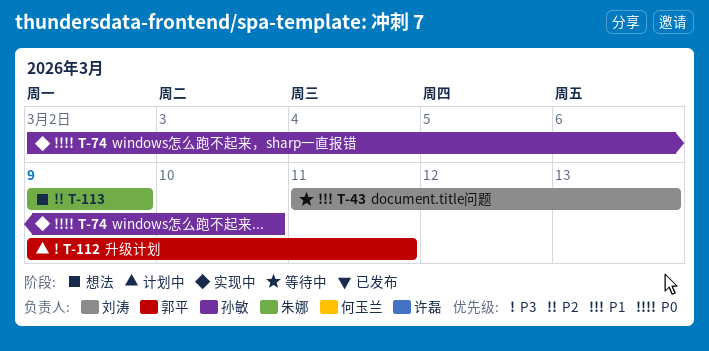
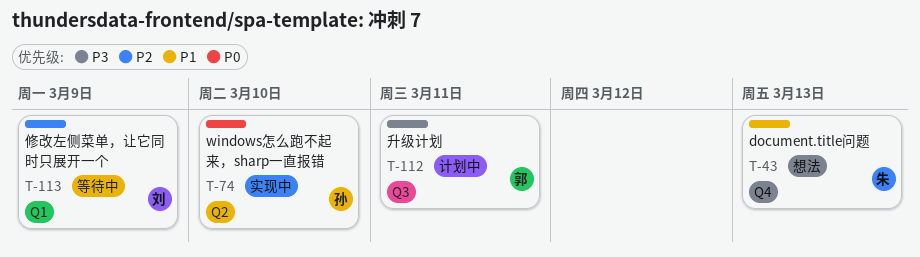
T-43, status: 等待中 -> 想法
T-43, owner: 刘涛 -> 朱娜
T-113, status: 想法 -> 等待中
T-113, owner: 朱娜 -> 刘涛

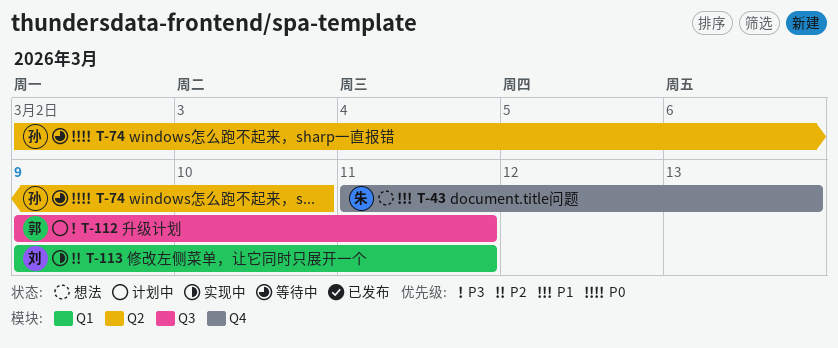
T-74, status: 实现中 -> 等待中
T-113, status: 等待中 -> 实现中
T-113, due: Mar 9 -> Mar 11

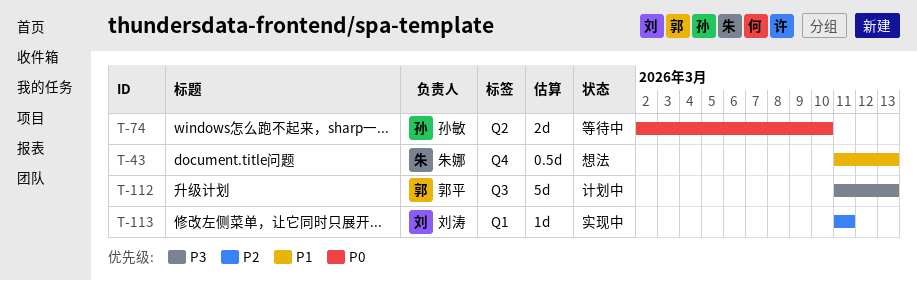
T-112, start: Mar 9 -> Mar 11
T-112, due: Mar 11 -> Mar 13
T-113, start: Mar 9 -> Mar 11

